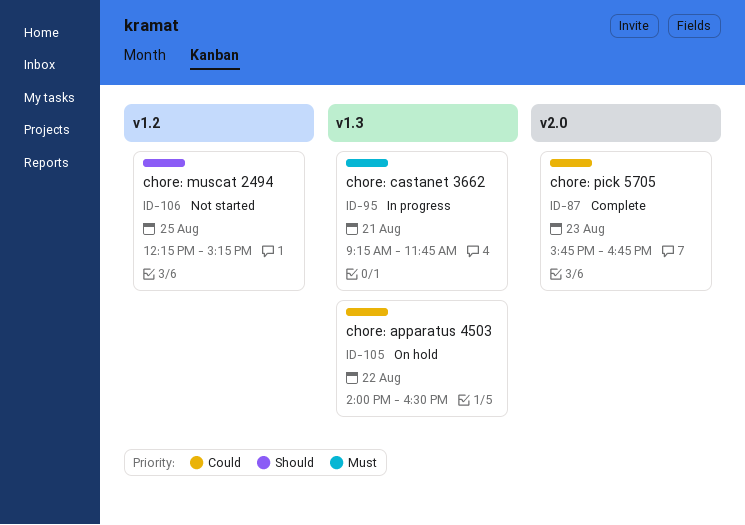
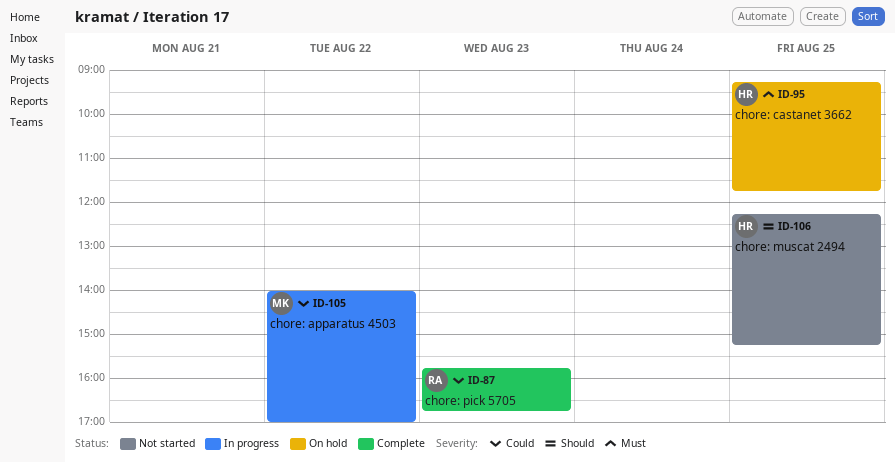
ID-95, status: In progress -> On hold
ID-95, day: Aug 21 -> Aug 25
ID-105, status: On hold -> In progress
ID-105, ends: 16:30 -> 17:00

